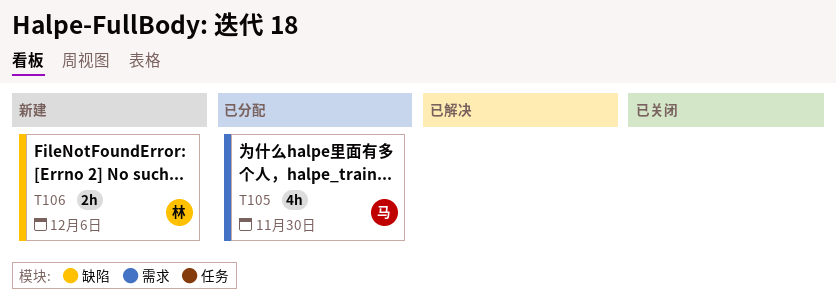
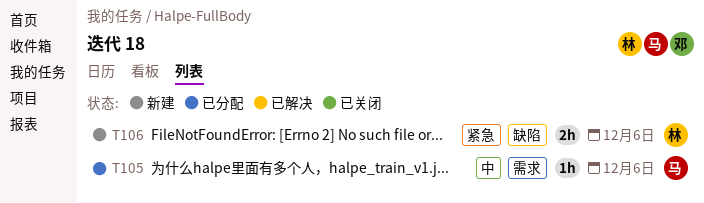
T105, estimate: 4h -> 1h
T105, due: Nov 30 -> Dec 6

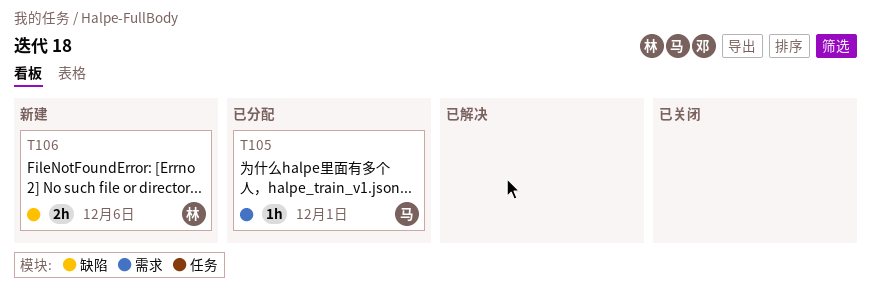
T105, due: Dec 6 -> Dec 1

